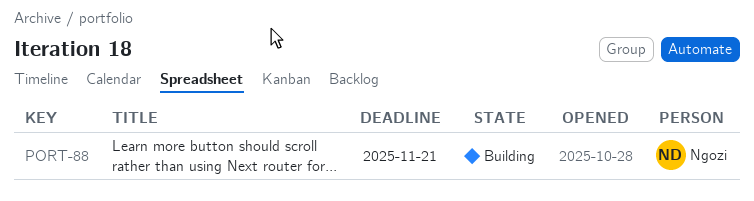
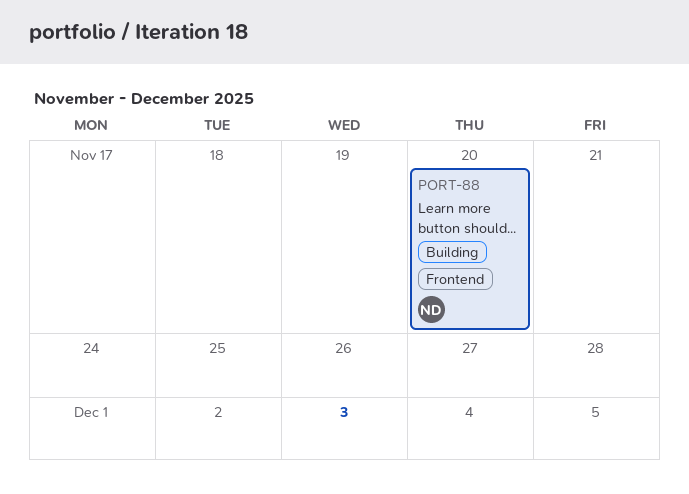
PORT-88, due: Nov 21 -> Nov 20

